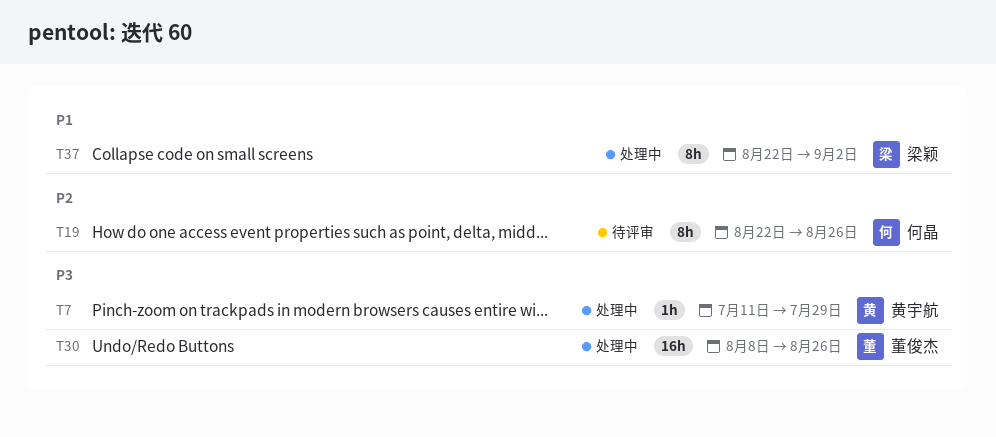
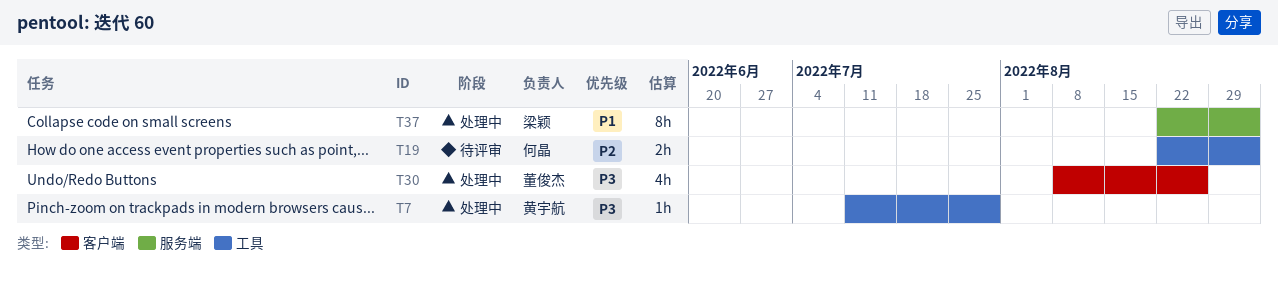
T19, estimate: 8h -> 2h
T19, due: Aug 26 -> Sep 2
T30, estimate: 16h -> 4h

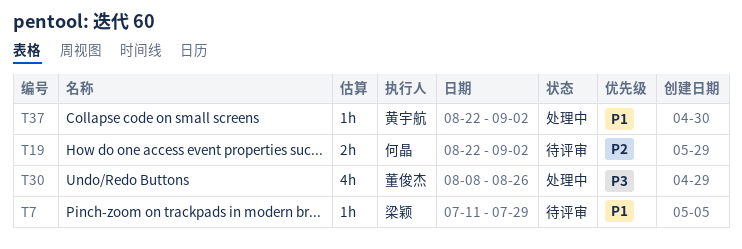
T7, status: 处理中 -> 待评审
T7, owner: 黄宇航 -> 梁颖
T7, priority: P3 -> P1
T37, owner: 梁颖 -> 黄宇航
T37, estimate: 8h -> 1h

